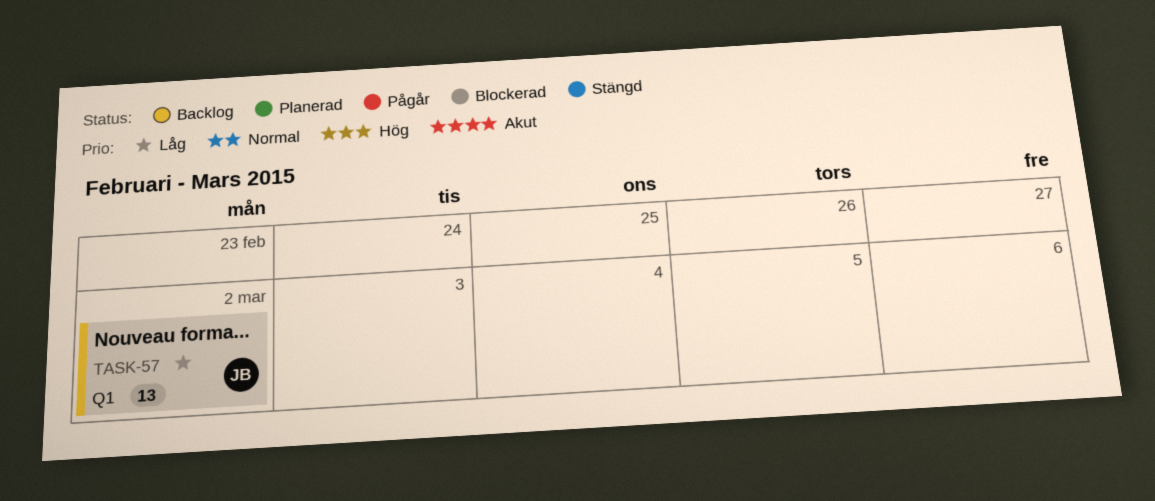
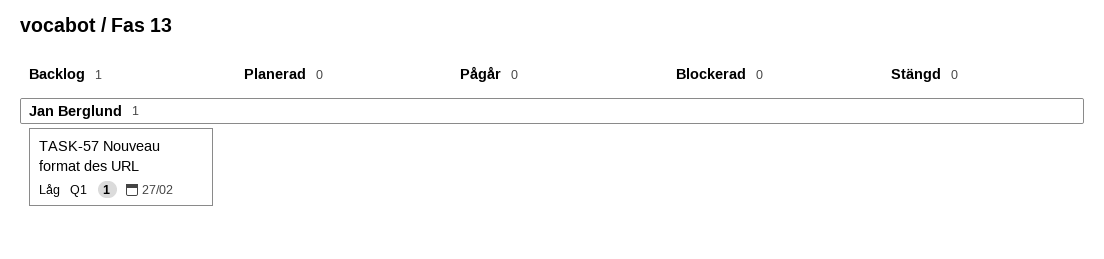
TASK-57, estimate: 13 -> 1
TASK-57, due: Mar 2 -> Feb 27

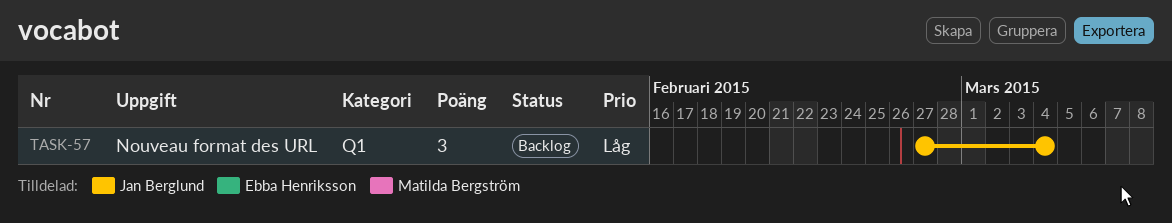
TASK-57, estimate: 1 -> 3
TASK-57, due: Feb 27 -> Mar 4

